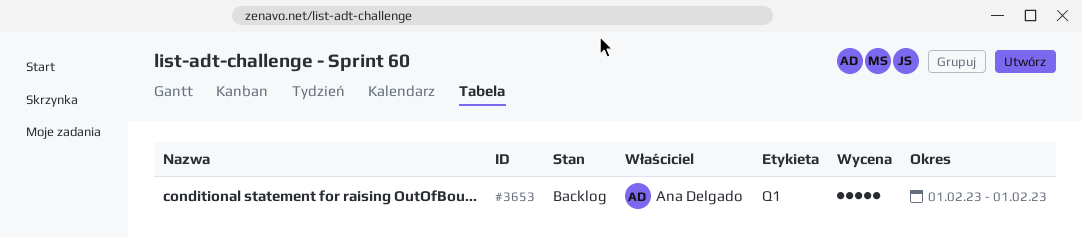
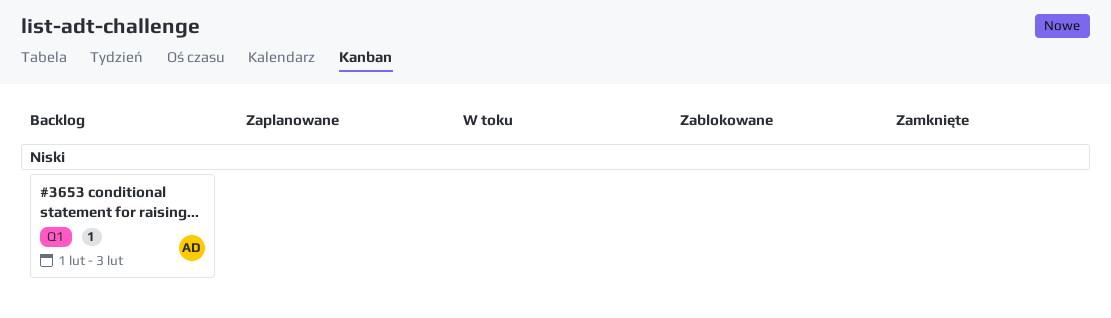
#3653, estimate: 5 -> 1
#3653, due: Feb 1 -> Feb 3

